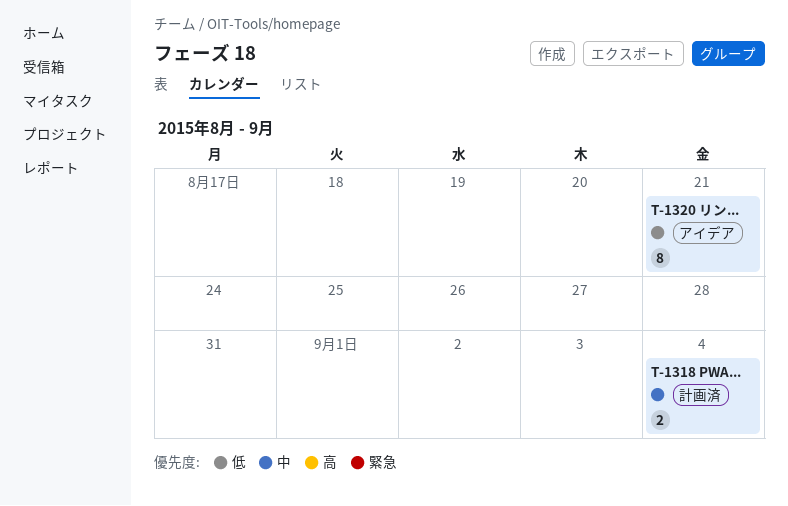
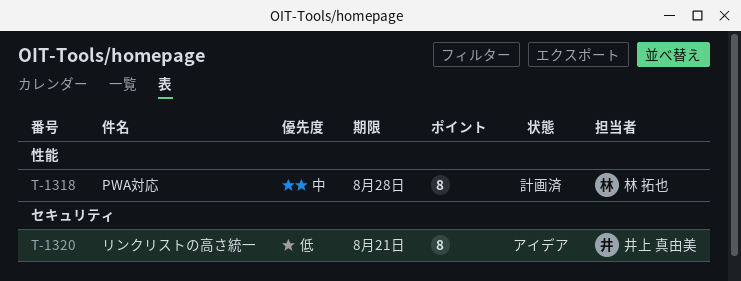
T-1318, estimate: 2 -> 8
T-1318, due: Sep 4 -> Aug 28

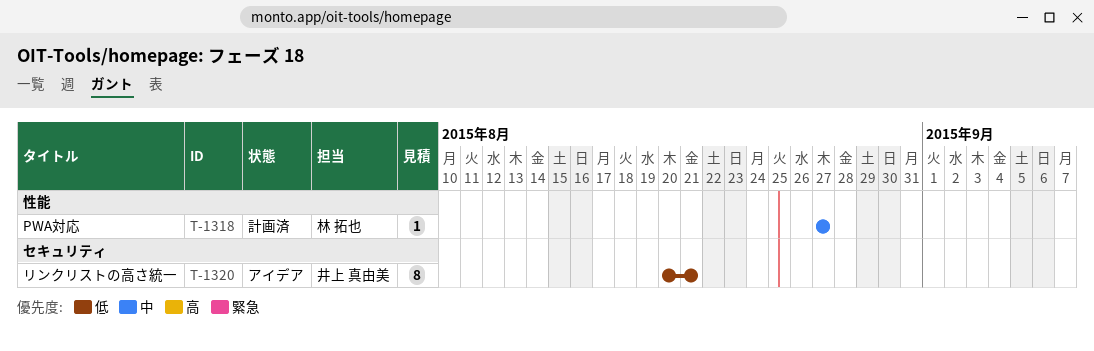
T-1318, estimate: 8 -> 1
T-1318, due: Aug 28 -> Aug 27

